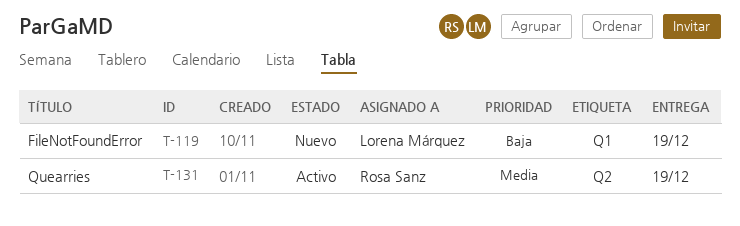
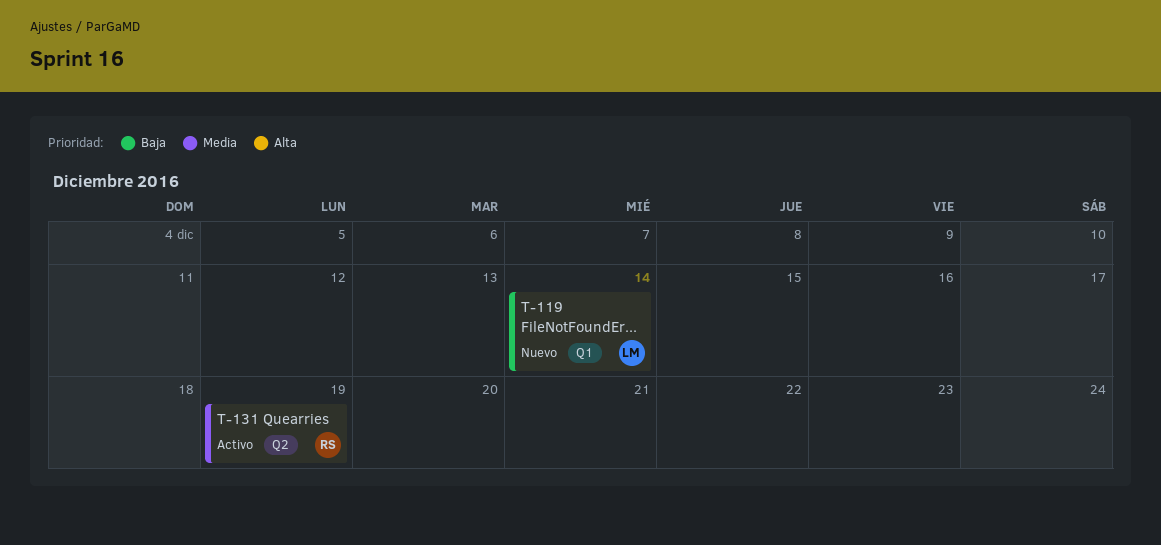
T-119, due: Dec 19 -> Dec 14

